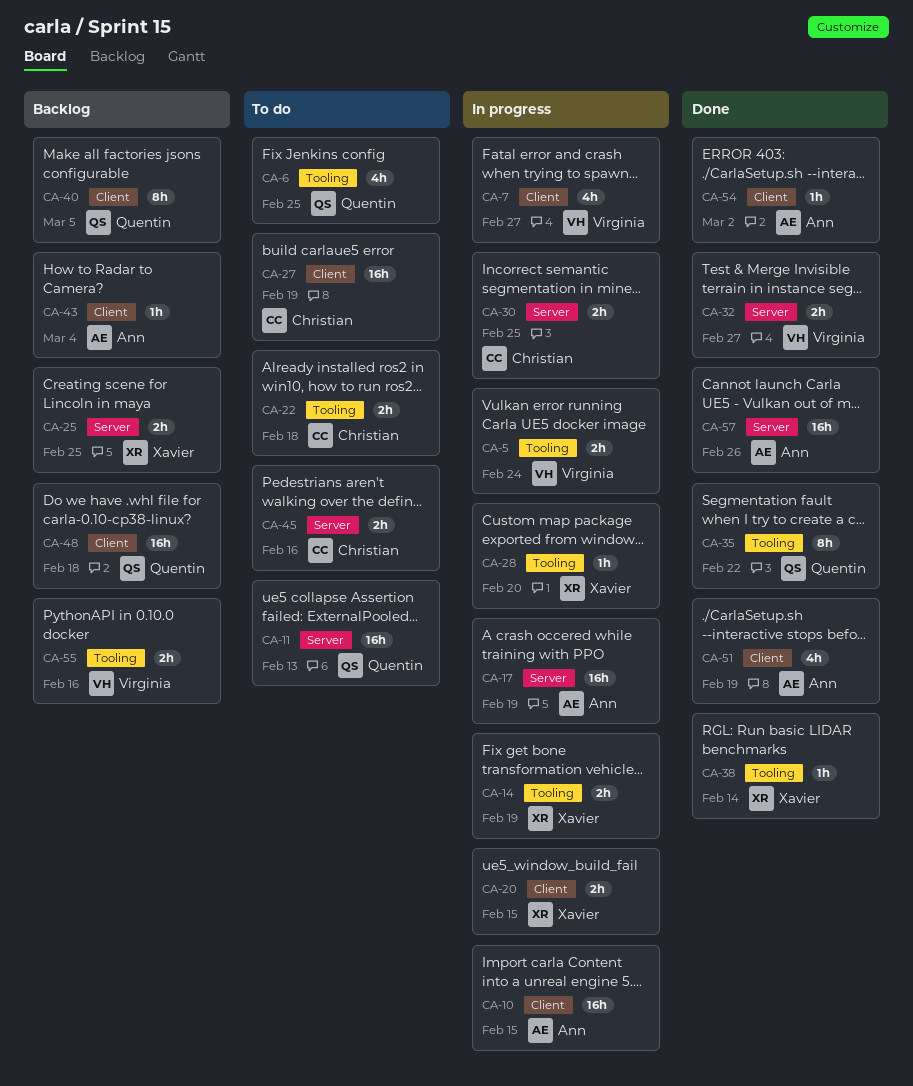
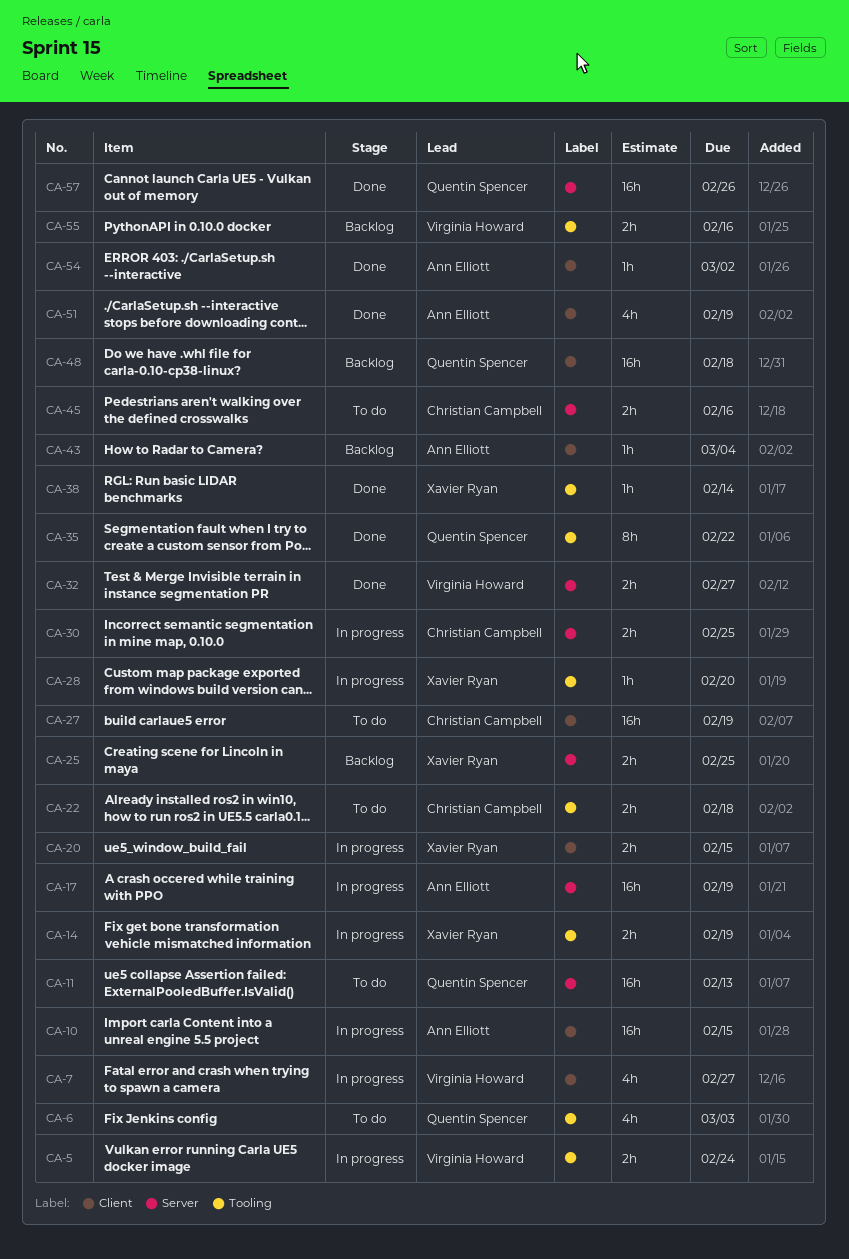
CA-6, due: Feb 25 -> Mar 3
CA-40: present -> none
CA-57, owner: Ann Elliott -> Quentin Spencer

